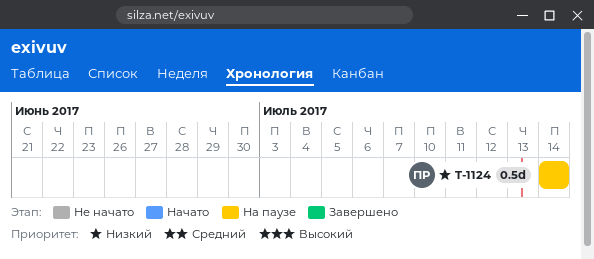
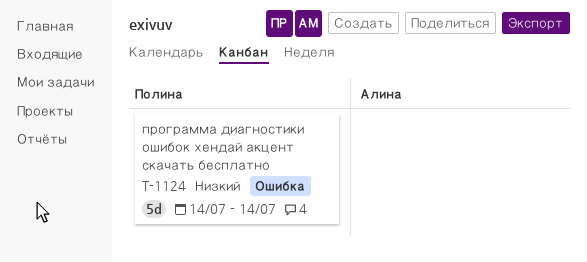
T-1124, estimate: 0.5d -> 5d

